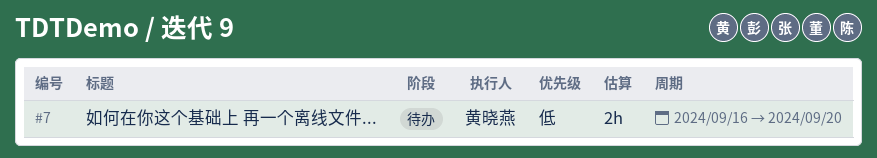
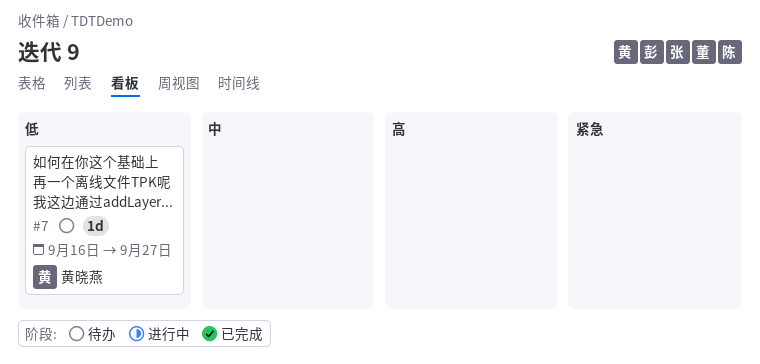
#7, estimate: 2h -> 1d
#7, due: Sep 20 -> Sep 27

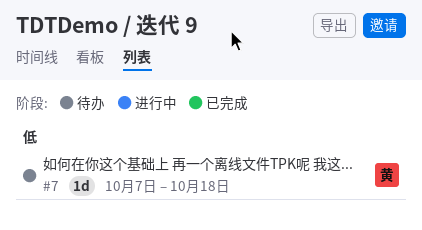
#7, start: Sep 16 -> Oct 7
#7, due: Sep 27 -> Oct 18

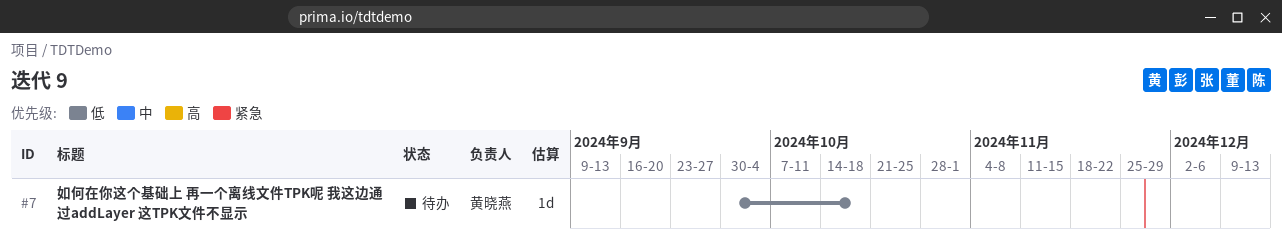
#7, start: Oct 7 -> Sep 30

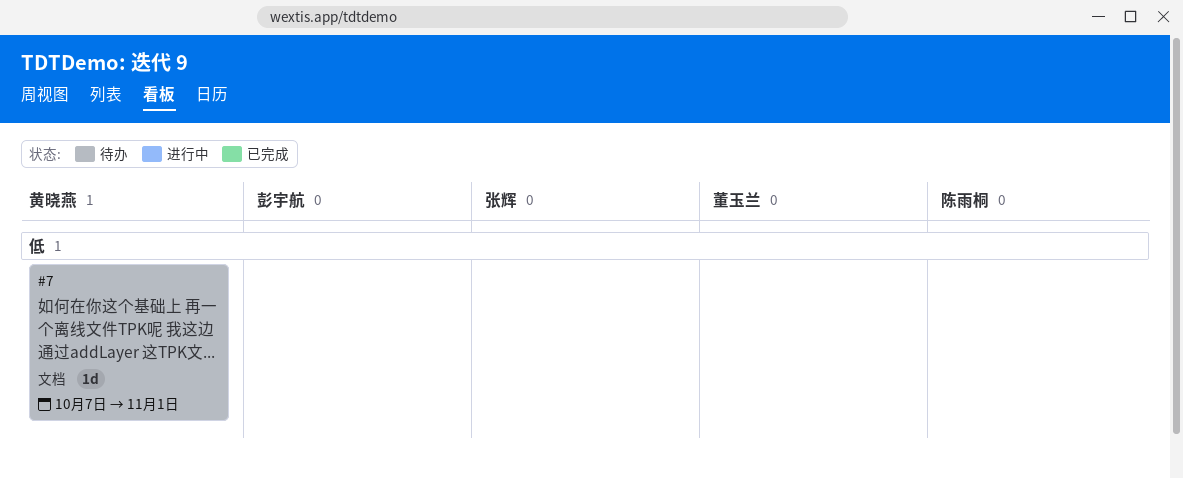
#7, start: Sep 30 -> Oct 7
#7, due: Oct 18 -> Nov 1

